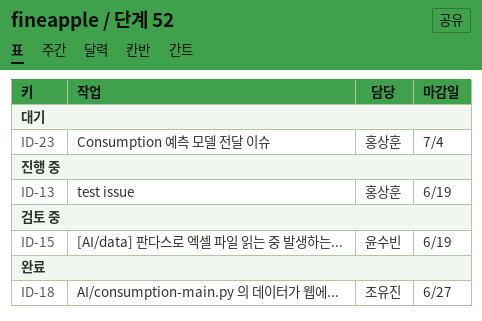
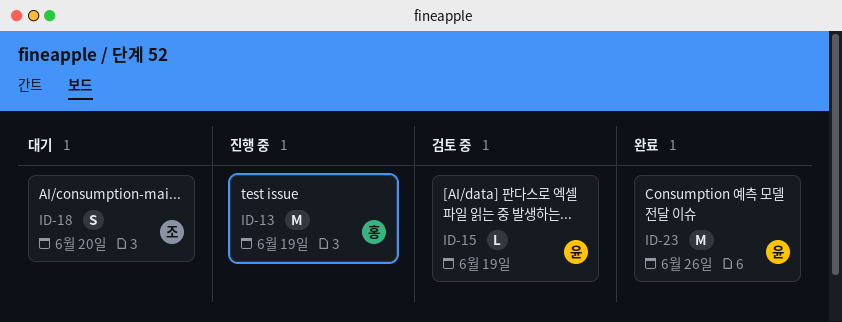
ID-18, status: 완료 -> 대기
ID-18, due: Jun 27 -> Jun 20
ID-23, status: 대기 -> 완료
ID-23, owner: 홍상훈 -> 윤수빈
ID-23, due: Jul 4 -> Jun 26

